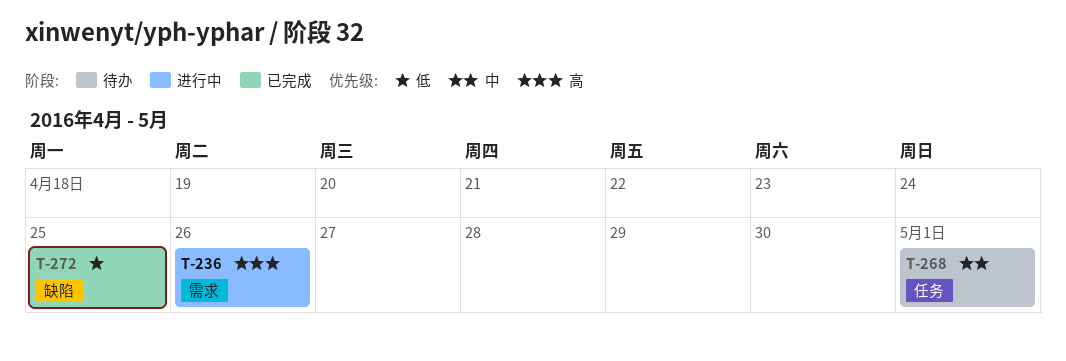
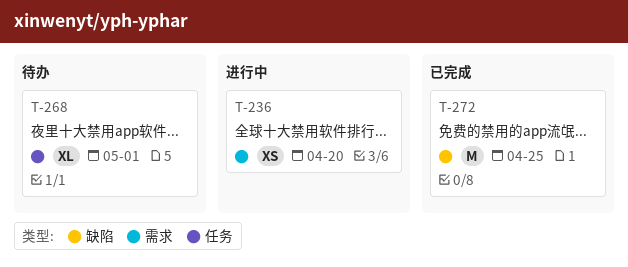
T-236, due: Apr 26 -> Apr 20

